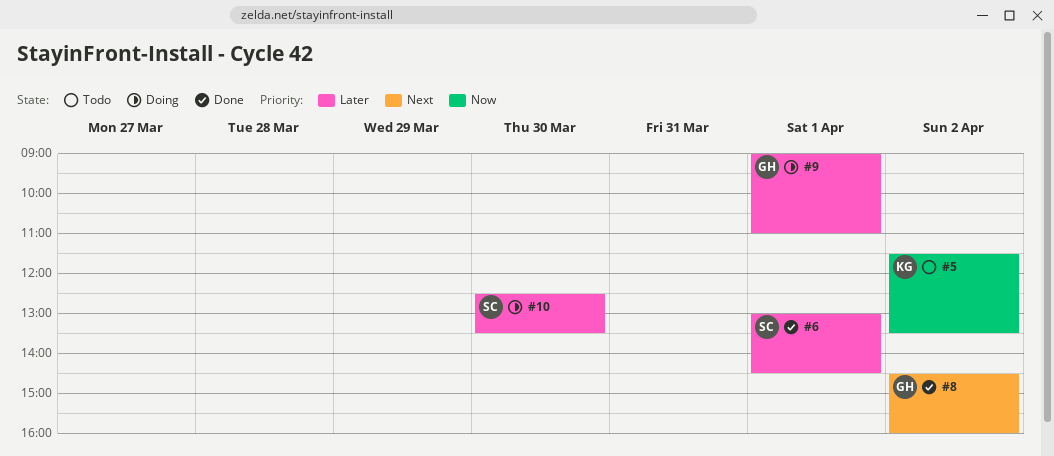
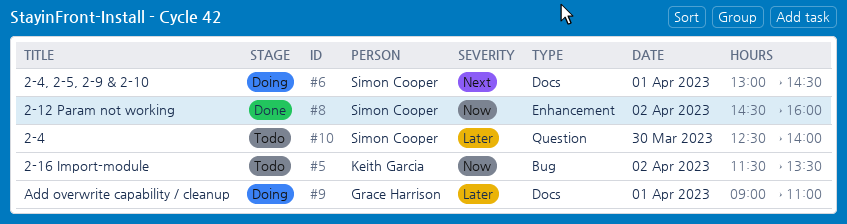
#6, status: Done -> Doing
#6, priority: Later -> Next
#8, owner: Grace Harrison -> Simon Cooper
#8, priority: Next -> Now
#10, status: Doing -> Todo
#10, ends: 13:30 -> 14:00

